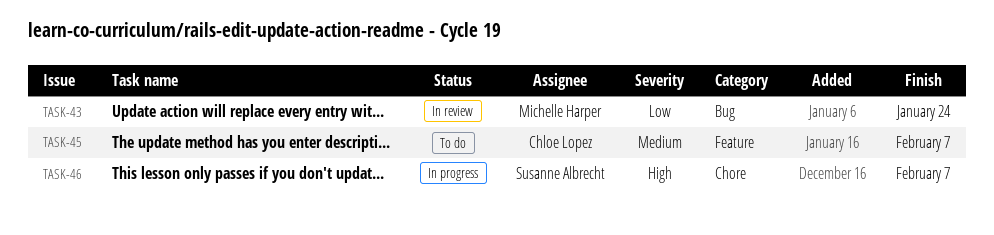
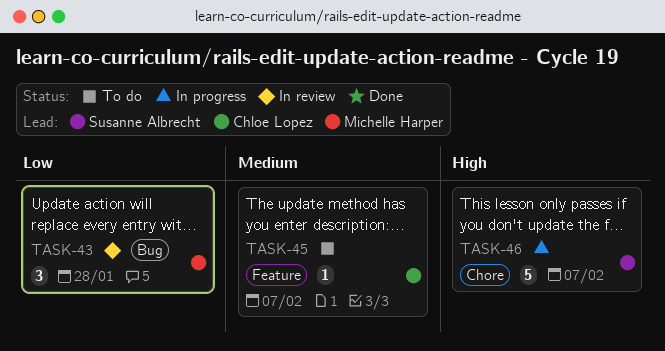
TASK-43, due: Jan 24 -> Jan 28

